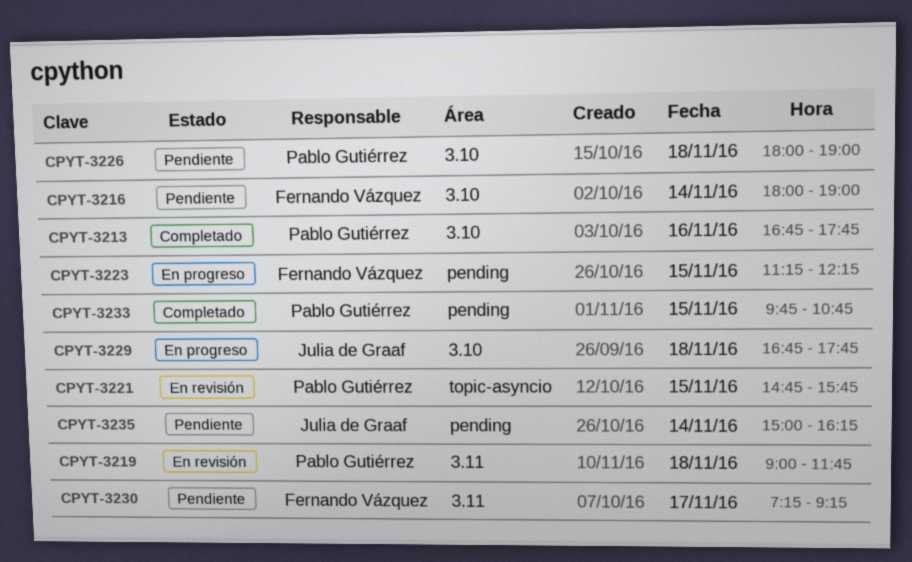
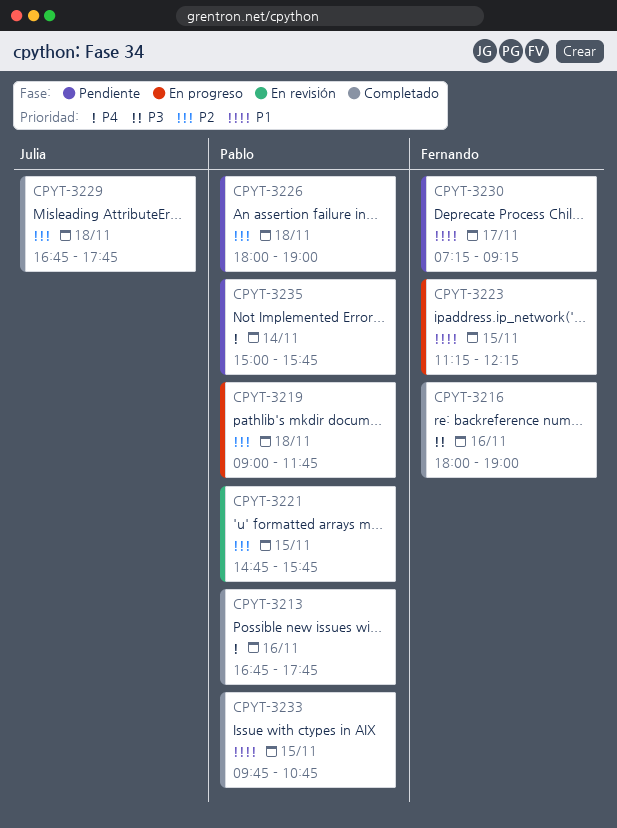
CPYT-3216, status: Pendiente -> Completado
CPYT-3216, day: Nov 14 -> Nov 16
CPYT-3219, status: En revisión -> En progreso
CPYT-3229, status: En progreso -> Completado
CPYT-3235, owner: Julia de Graaf -> Pablo Gutiérrez
CPYT-3235, ends: 16:15 -> 15:45

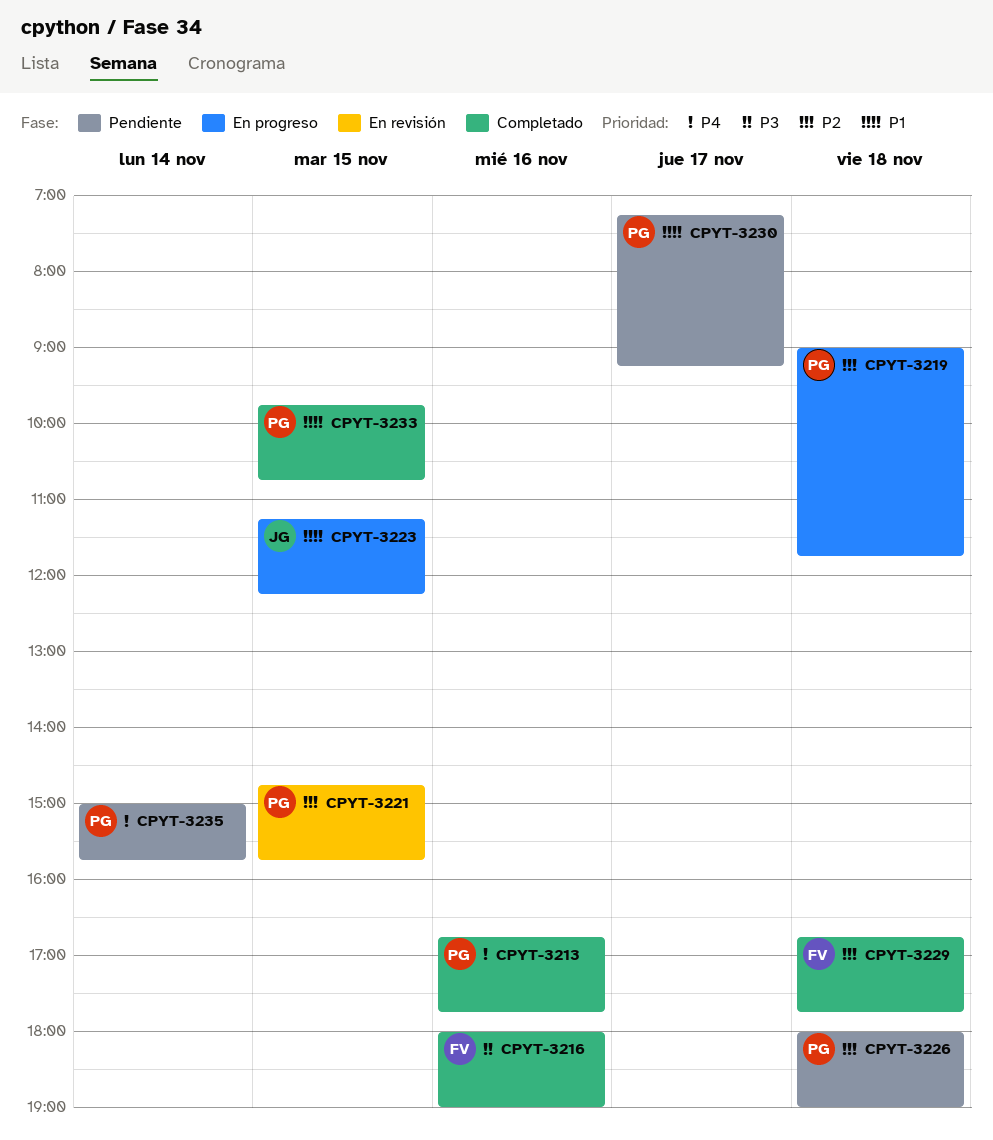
CPYT-3223, owner: Fernando -> Julia
CPYT-3229, owner: Julia -> Fernando
CPYT-3230, owner: Fernando -> Pablo

